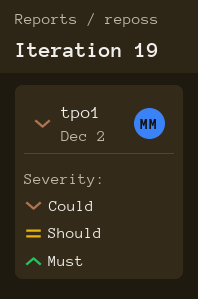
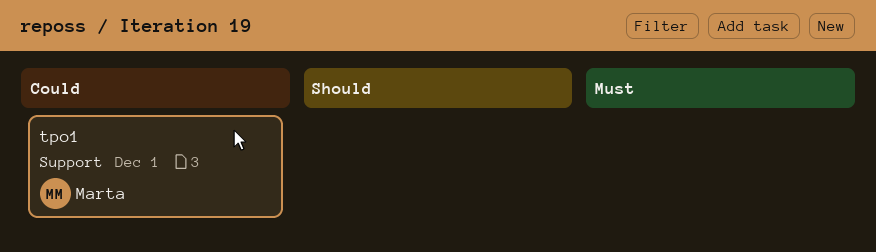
tpo1, due: Dec 2 -> Dec 1

